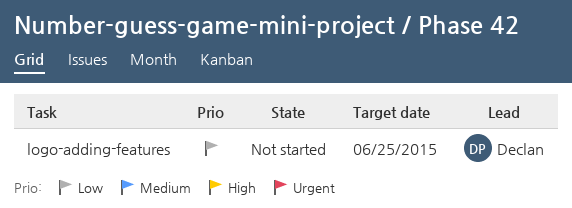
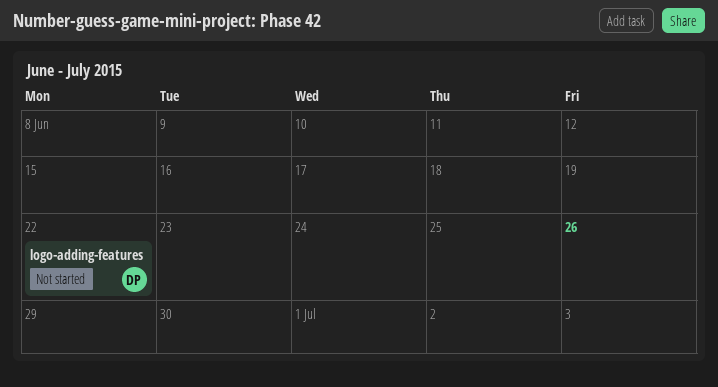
logo-adding-features, due: Jun 25 -> Jun 22

